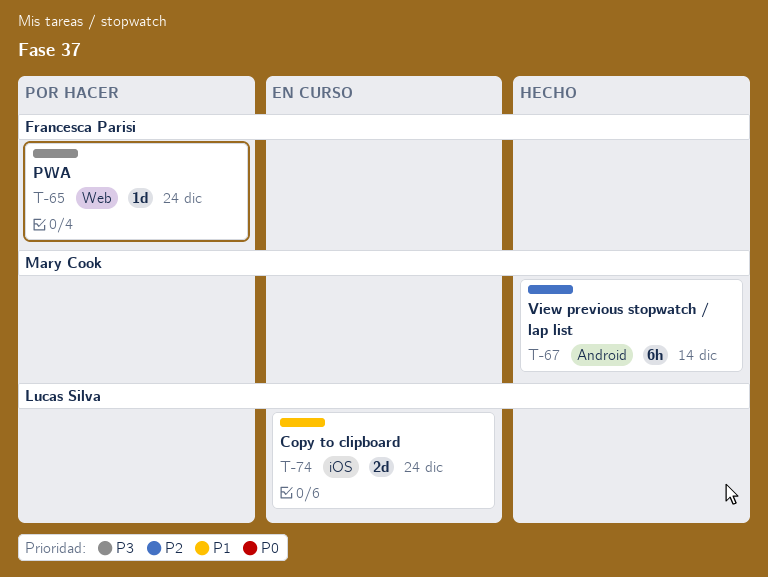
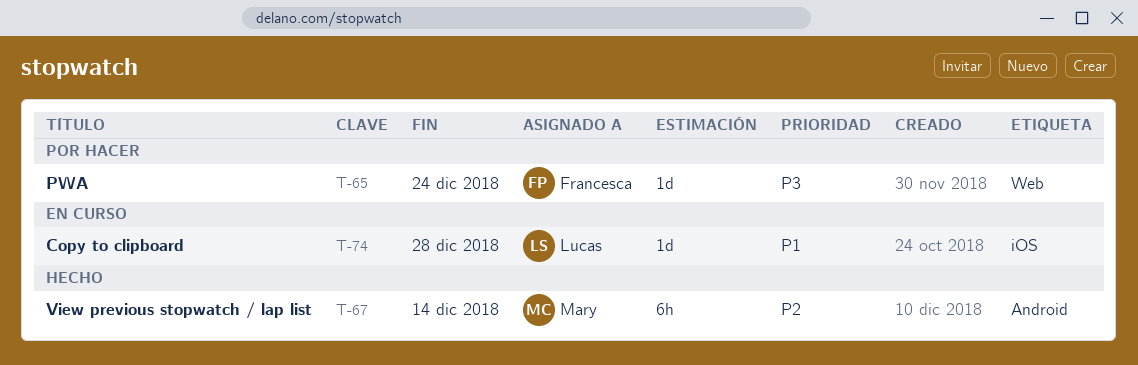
T-74, estimate: 2d -> 1d
T-74, due: Dec 24 -> Dec 28

